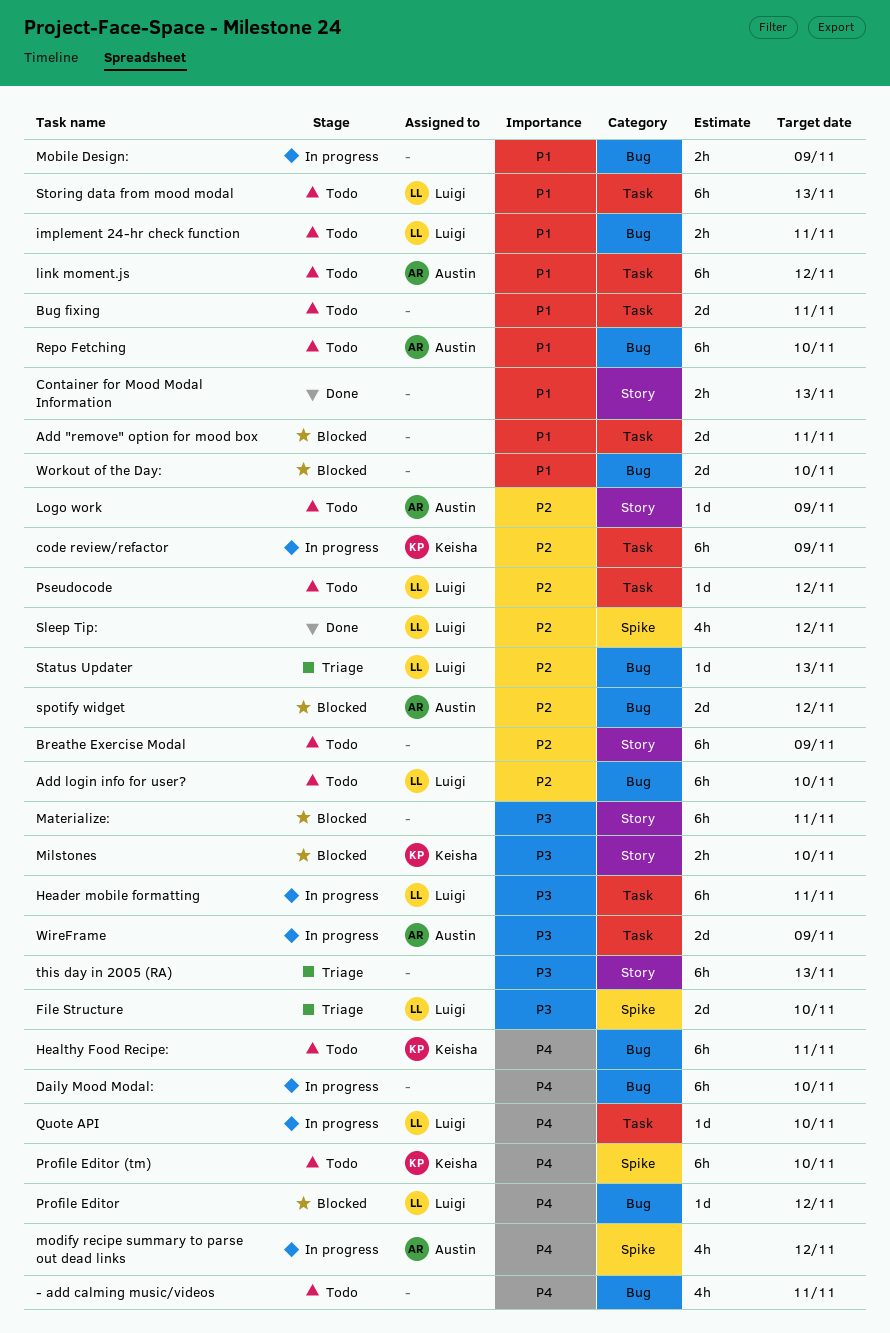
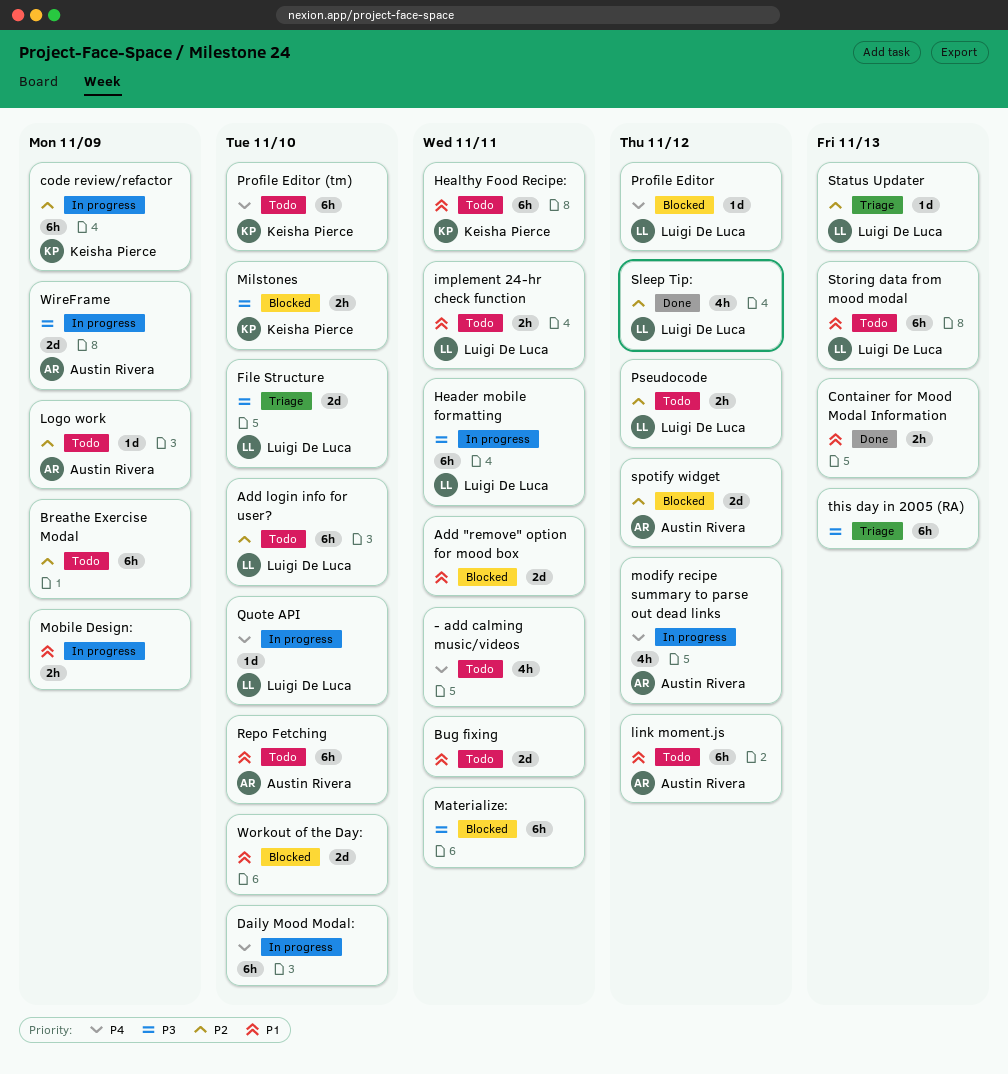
Healthy Food Recipe:, priority: P4 -> P1
Pseudocode, estimate: 1d -> 2h

